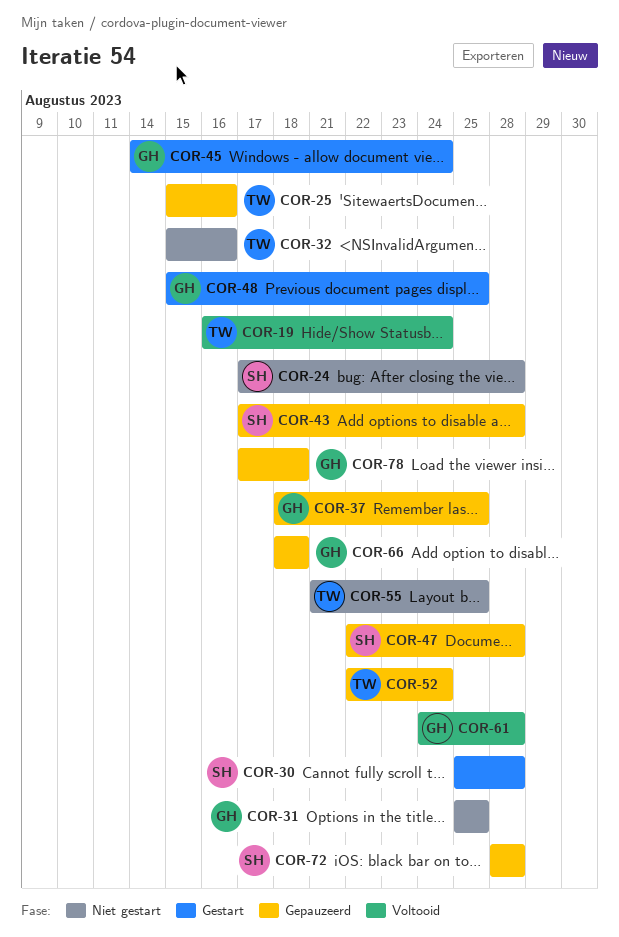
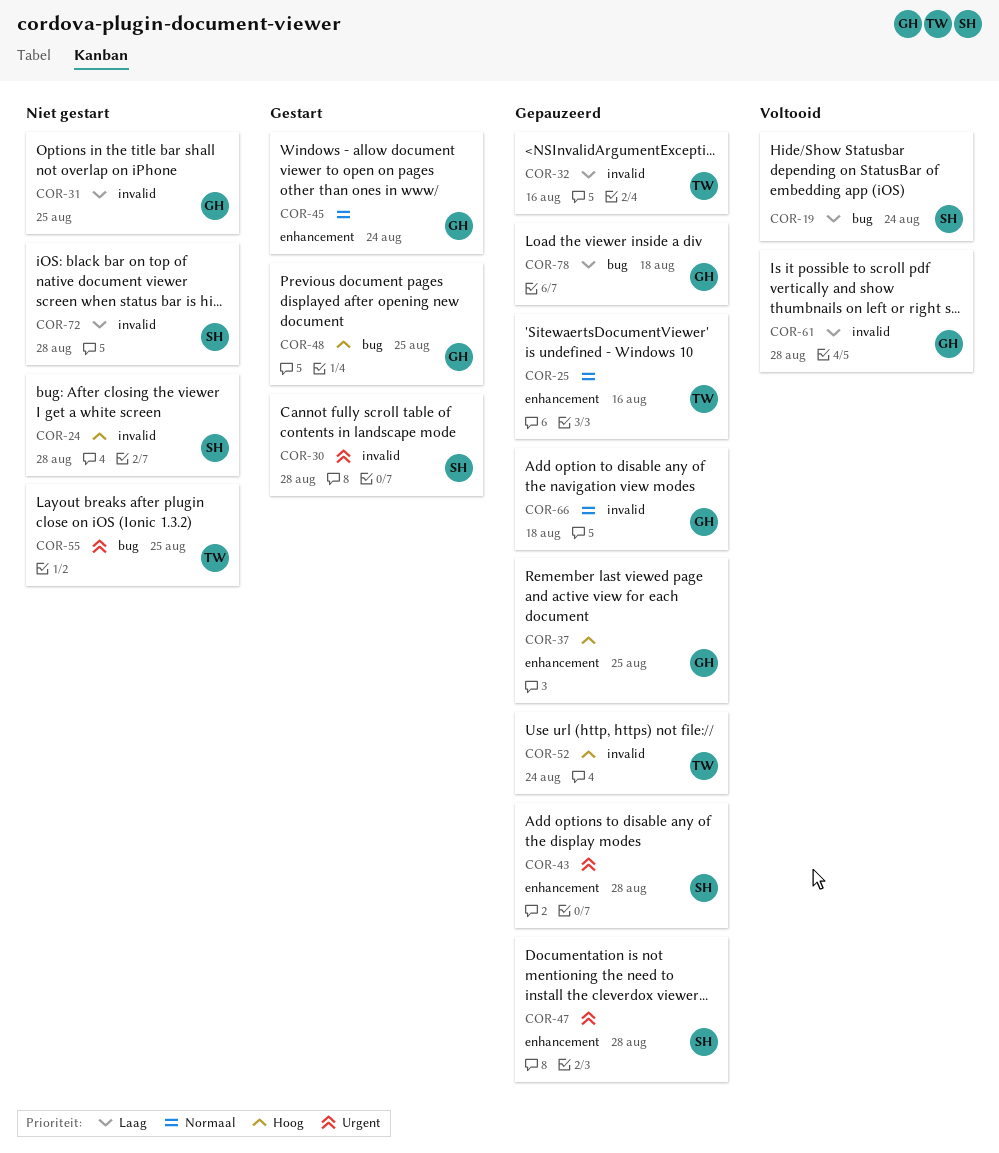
COR-19, owner: TW -> SH
COR-32, status: Niet gestart -> Gepauzeerd
COR-72, status: Gepauzeerd -> Niet gestart

